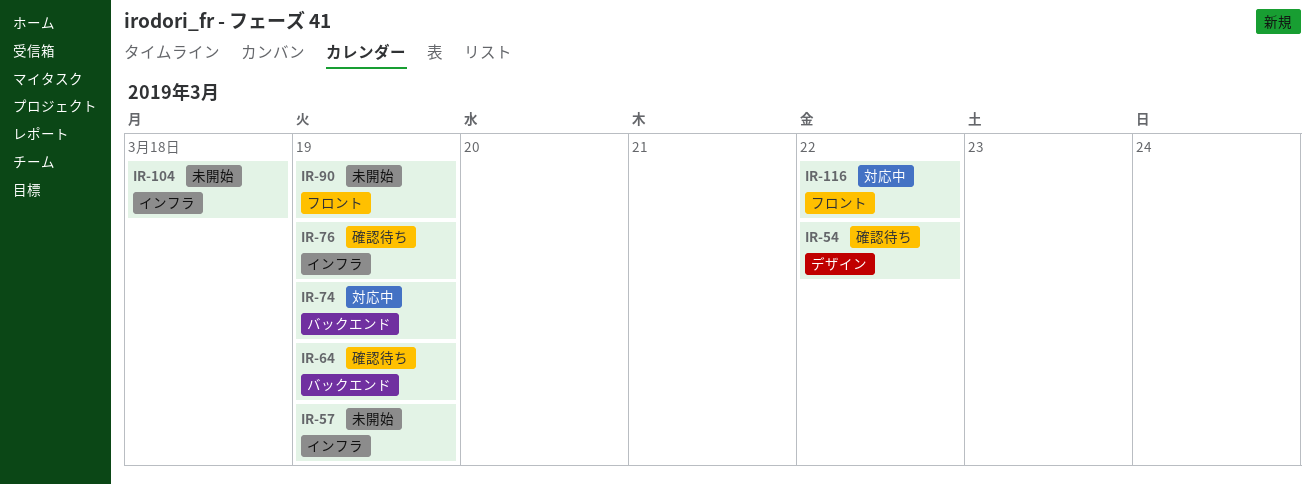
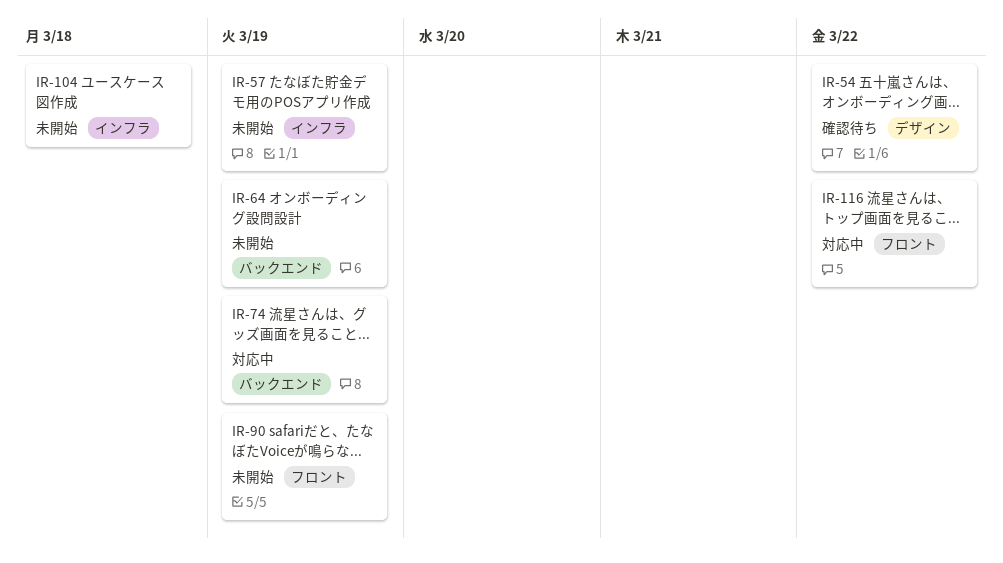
IR-64, status: 確認待ち -> 未開始
IR-76: present -> none

